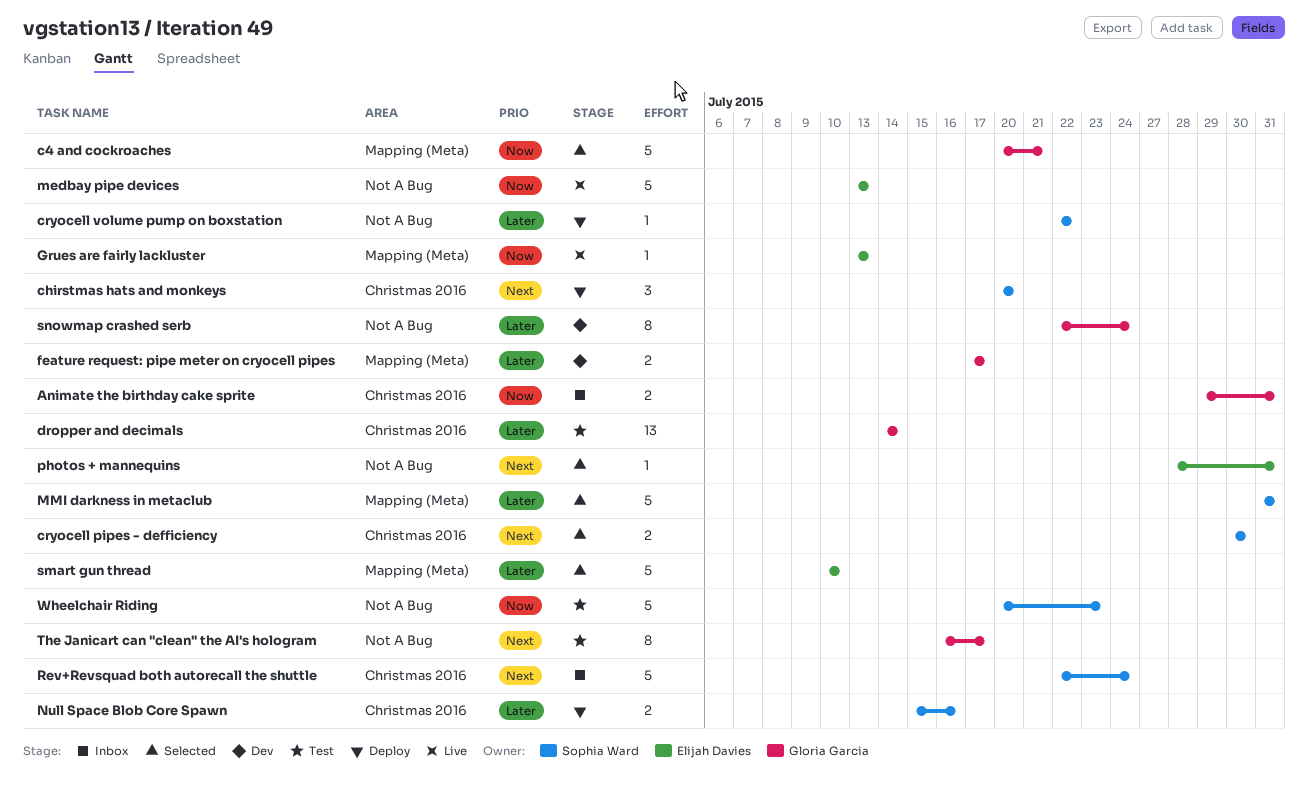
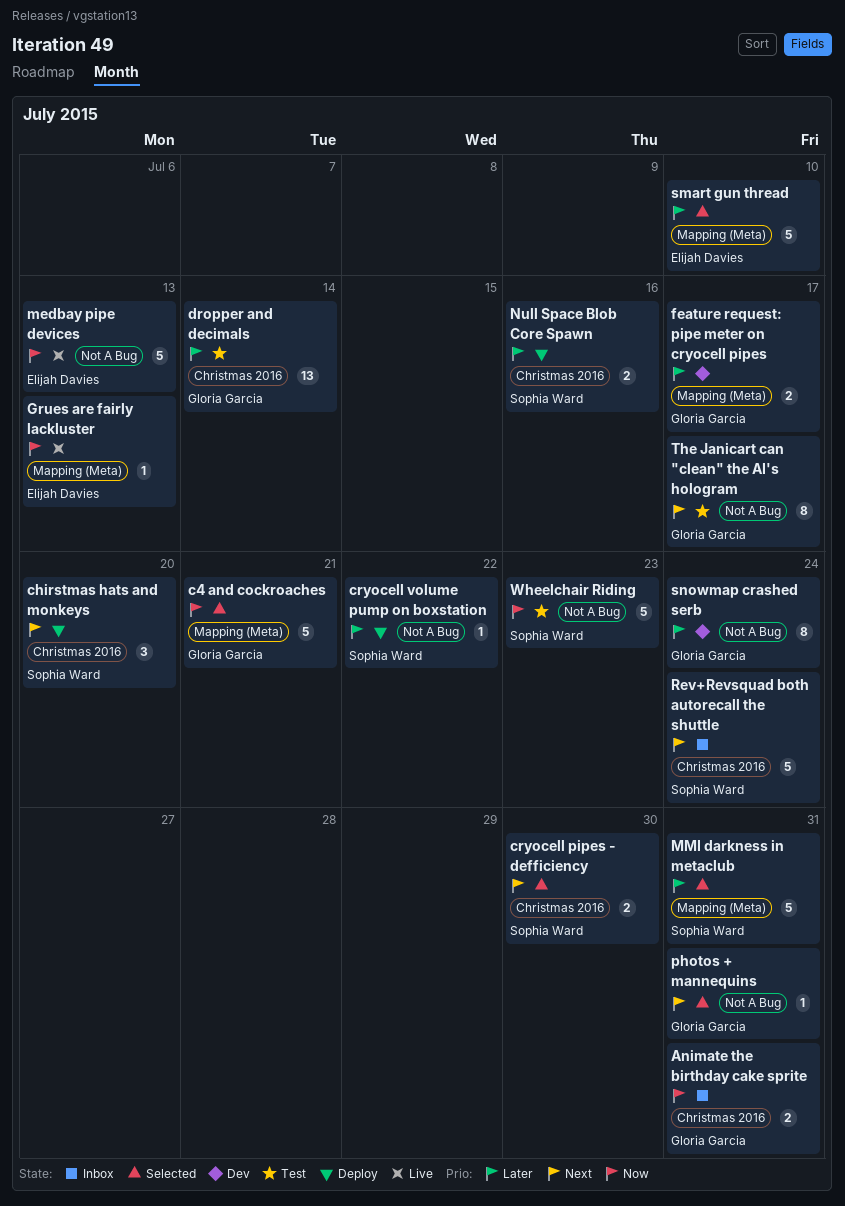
photos + mannequins, owner: Elijah Davies -> Gloria Garcia

